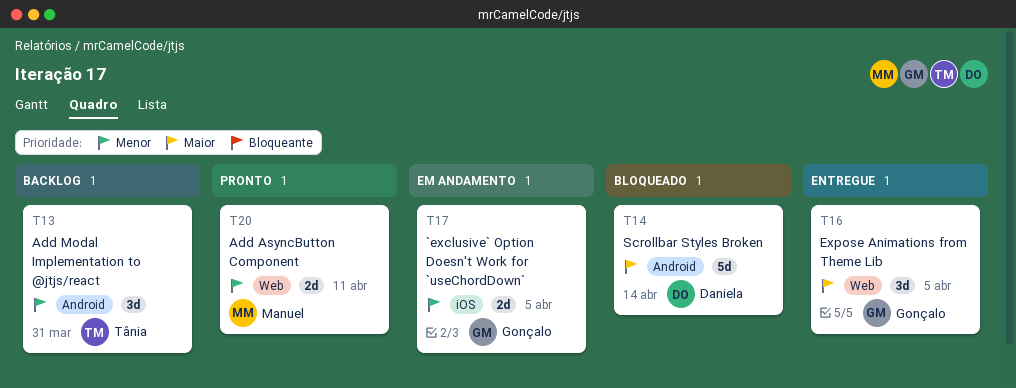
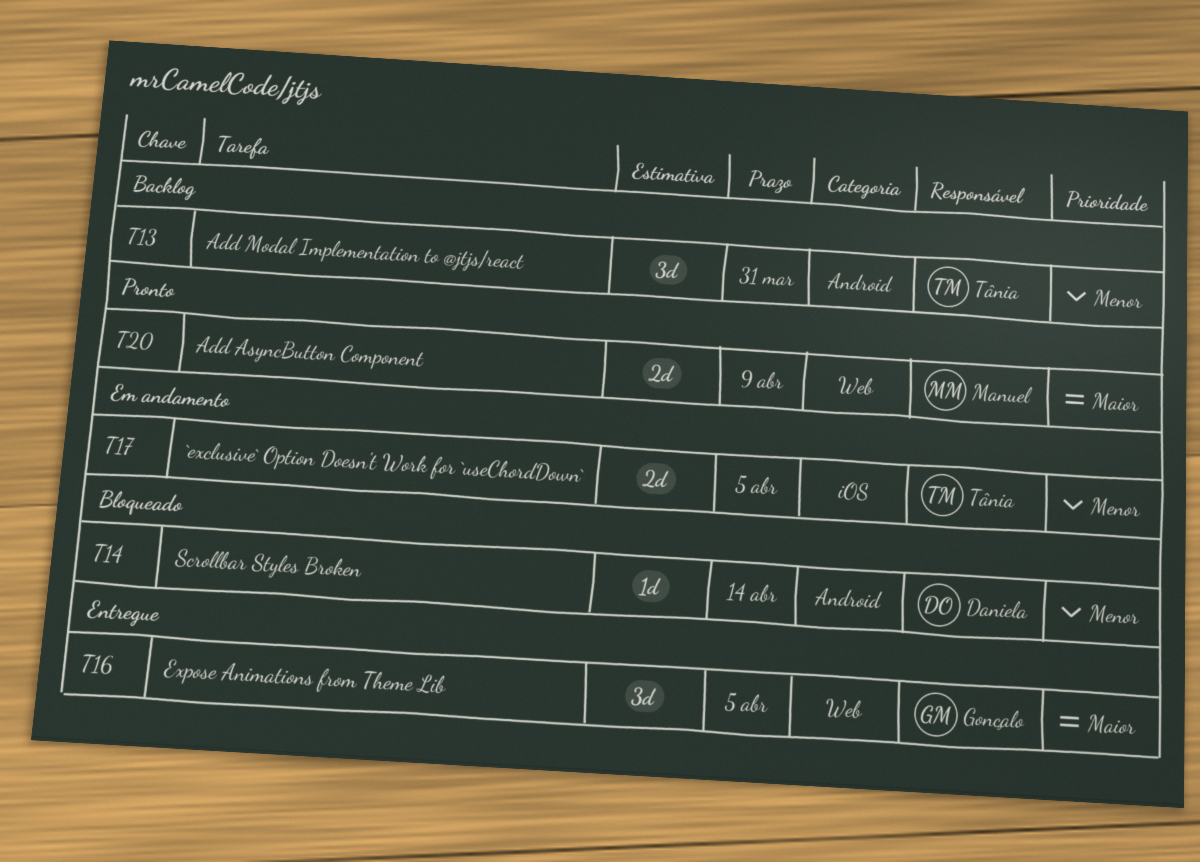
T14, priority: Maior -> Menor
T14, estimate: 5d -> 1d
T17, owner: Gonçalo -> Tânia
T20, priority: Menor -> Maior
T20, due: Apr 11 -> Apr 9

